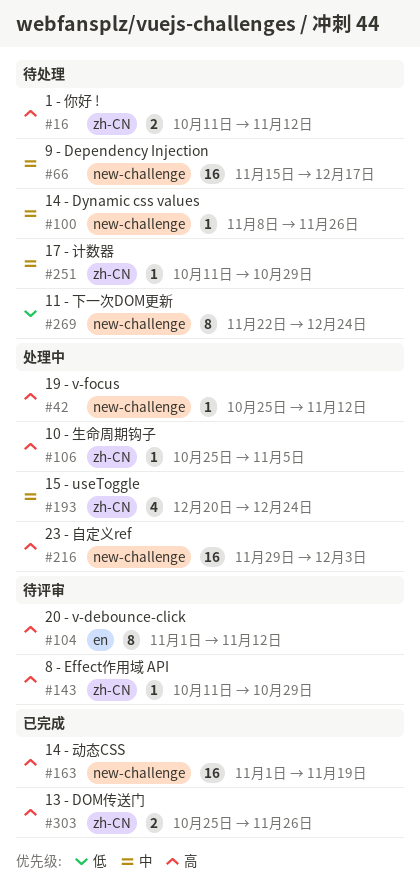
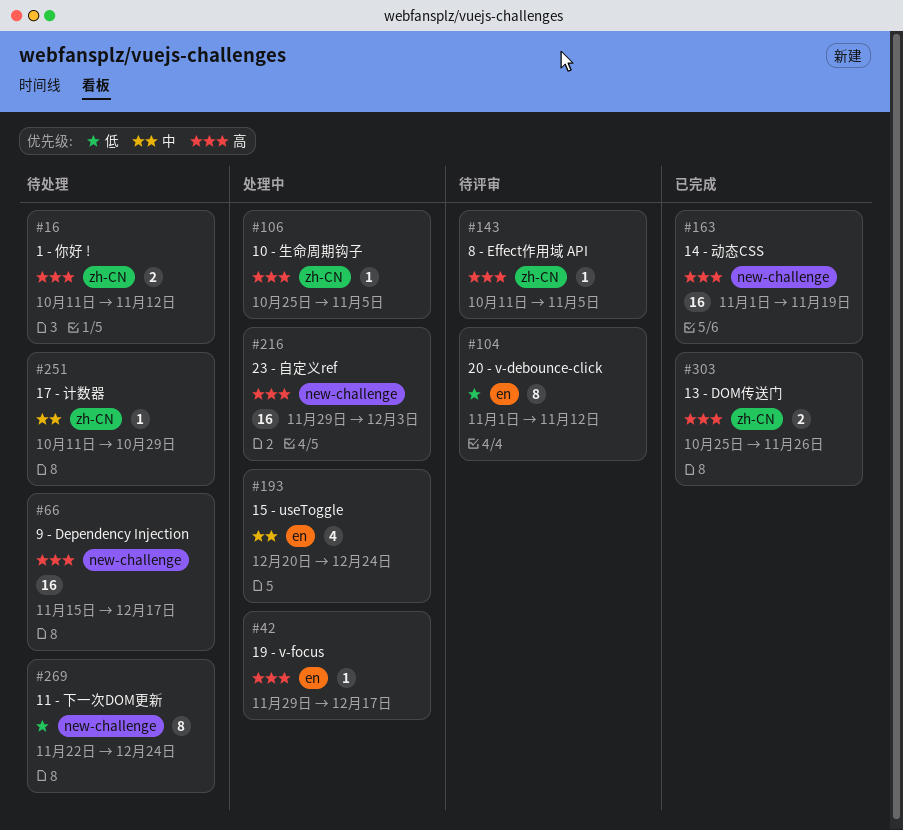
#42, label: new-challenge -> en
#42, start: Oct 25 -> Nov 29
#42, due: Nov 12 -> Dec 17
#66, priority: 中 -> 高
#100: present -> none
#104, priority: 高 -> 低
#143, due: Oct 29 -> Nov 5
#193, label: zh-CN -> en

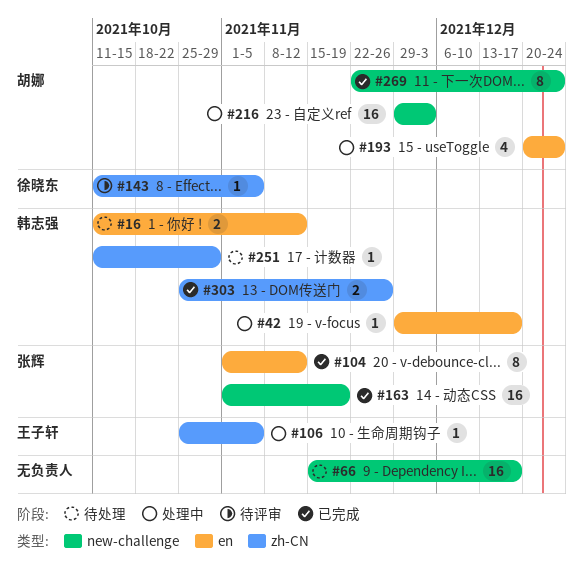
#16, label: zh-CN -> en
#104, status: 待评审 -> 已完成
#269, status: 待处理 -> 已完成

